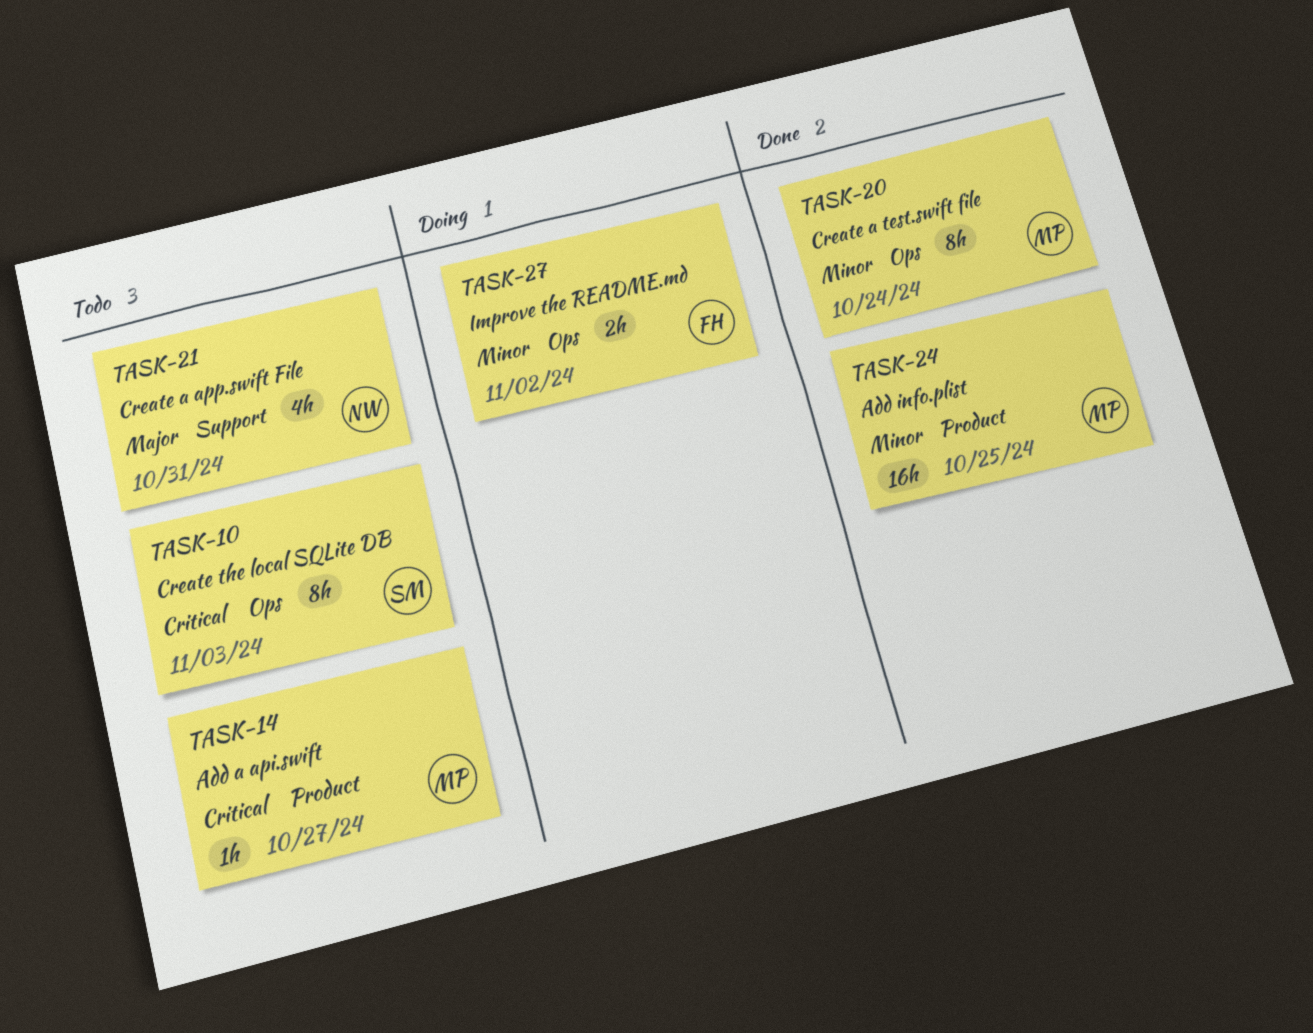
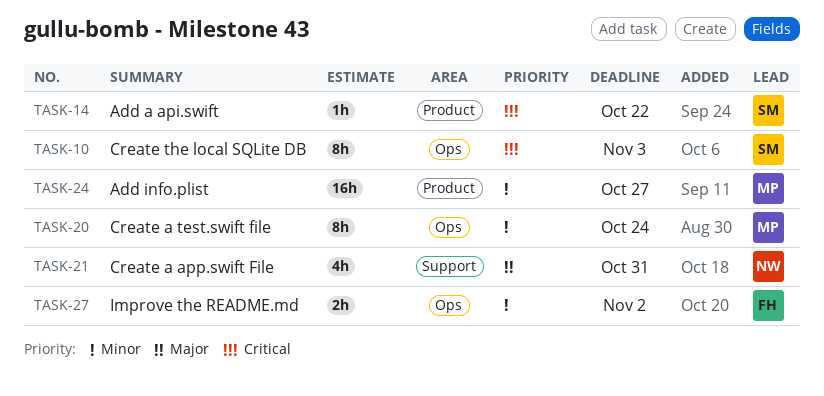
TASK-14, owner: MP -> SM
TASK-14, due: Oct 27 -> Oct 22
TASK-24, due: Oct 25 -> Oct 27

